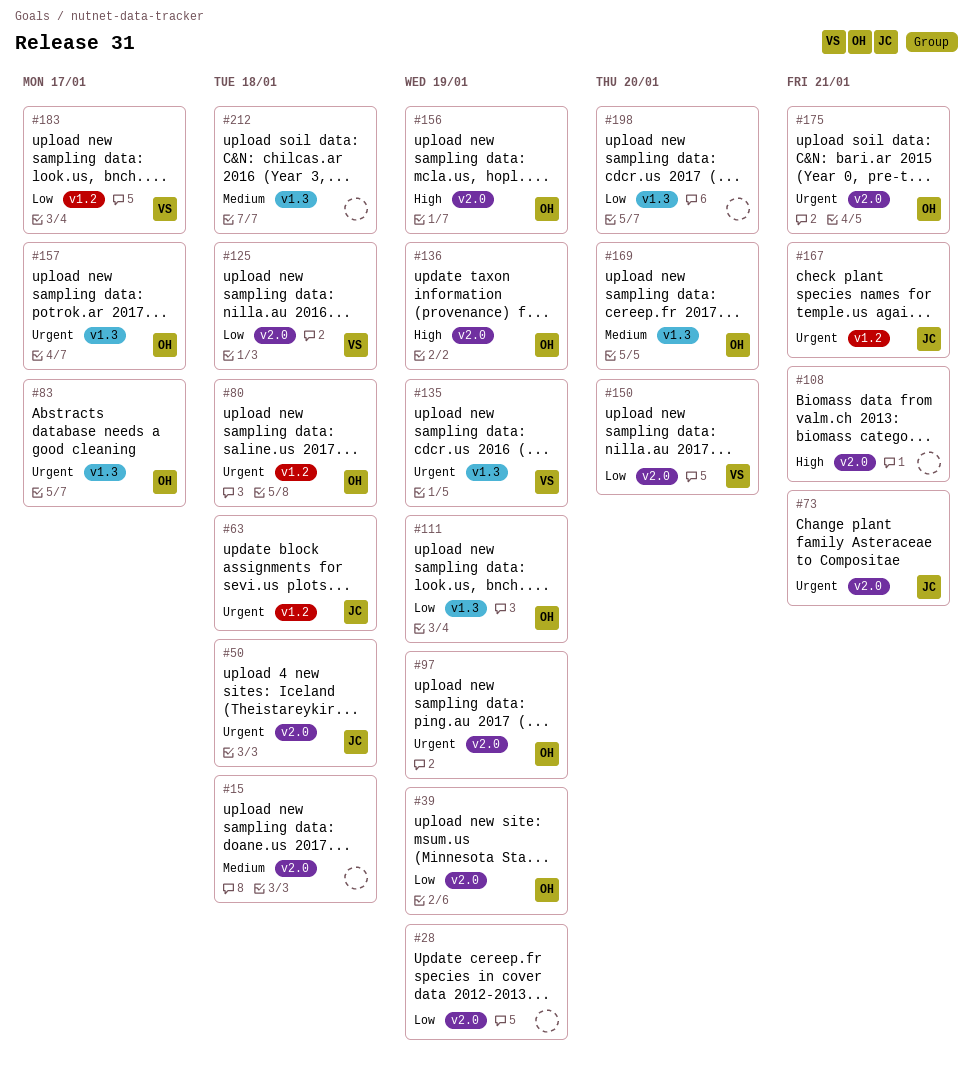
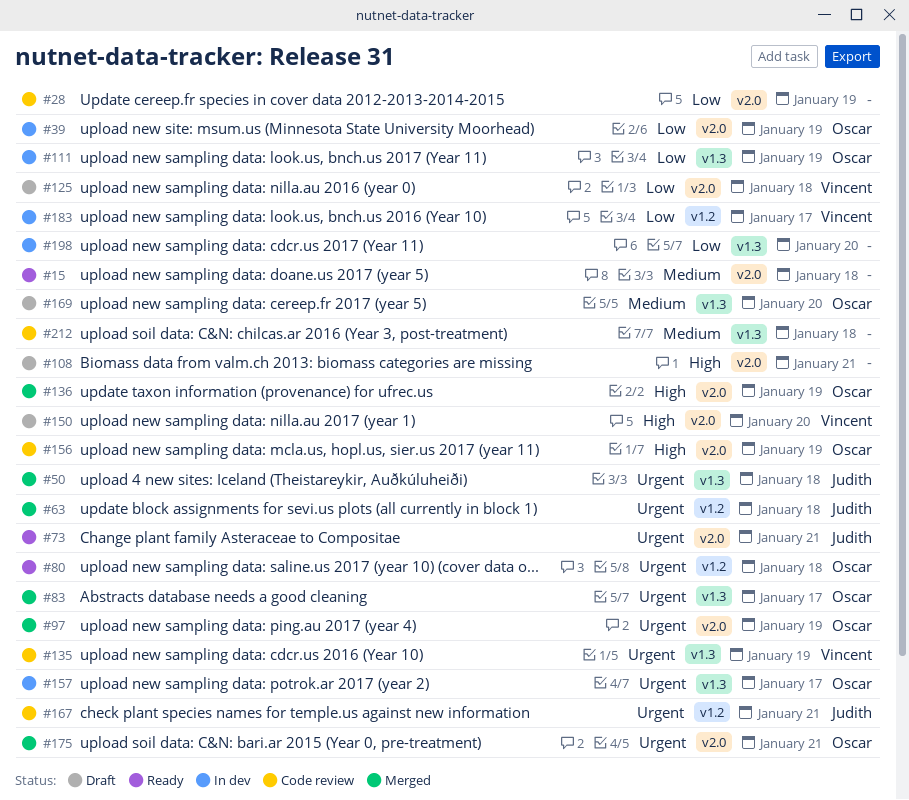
#50, label: v2.0 -> v1.3
#150, priority: Low -> High

